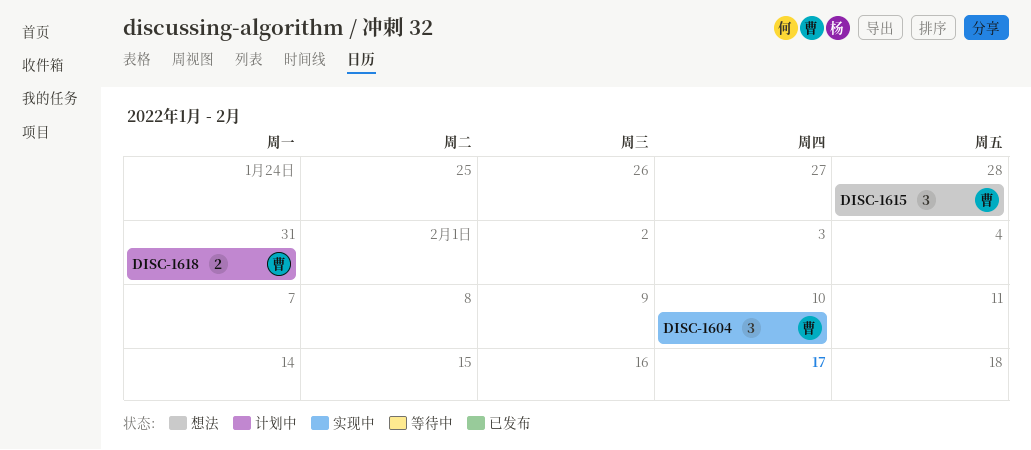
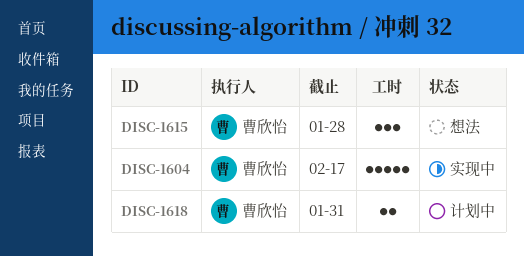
DISC-1604, estimate: 3 -> 5
DISC-1604, due: Feb 10 -> Feb 17

